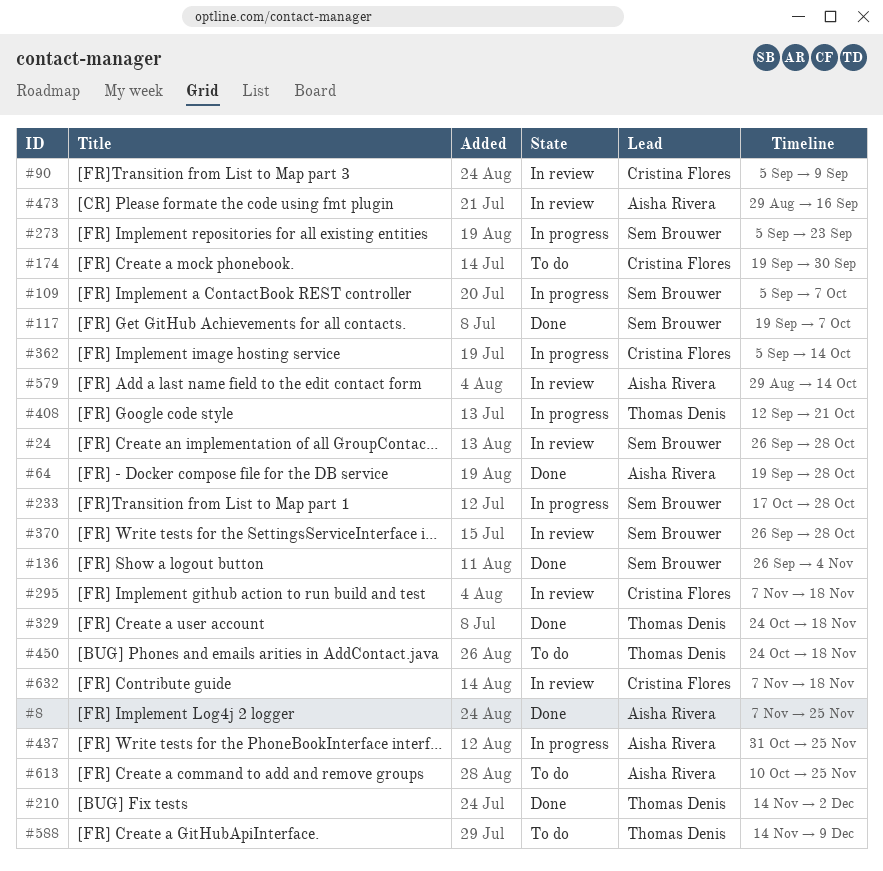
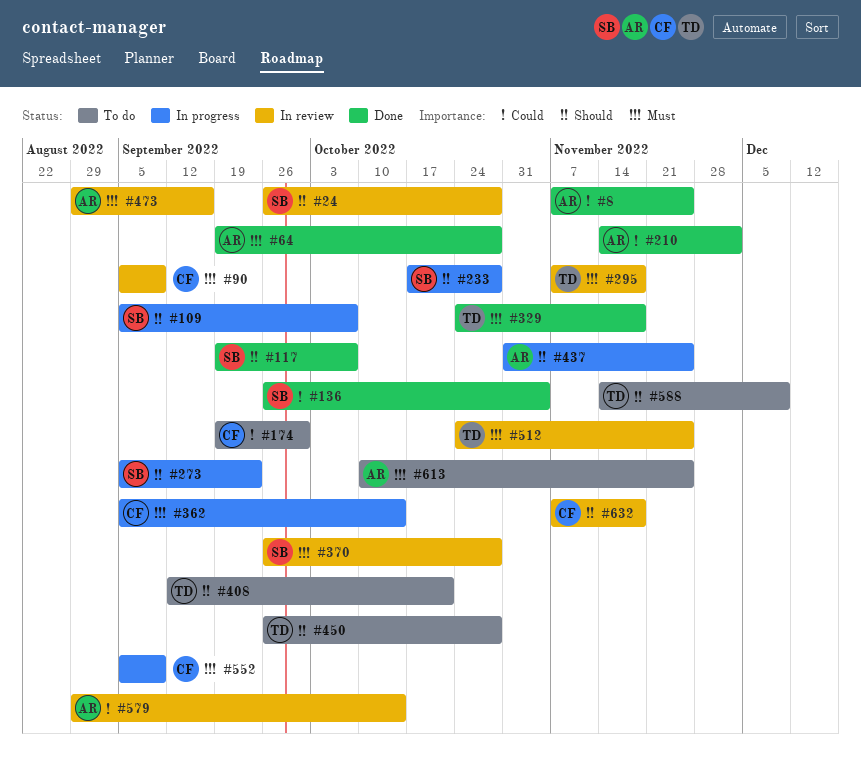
#210, owner: Thomas Denis -> Aisha Rivera
#295, owner: Cristina Flores -> Thomas Denis
#408, status: In progress -> To do
#450, start: Oct 24 -> Sep 26
#450, due: Nov 18 -> Oct 28
#512: none -> present
#552: none -> present

